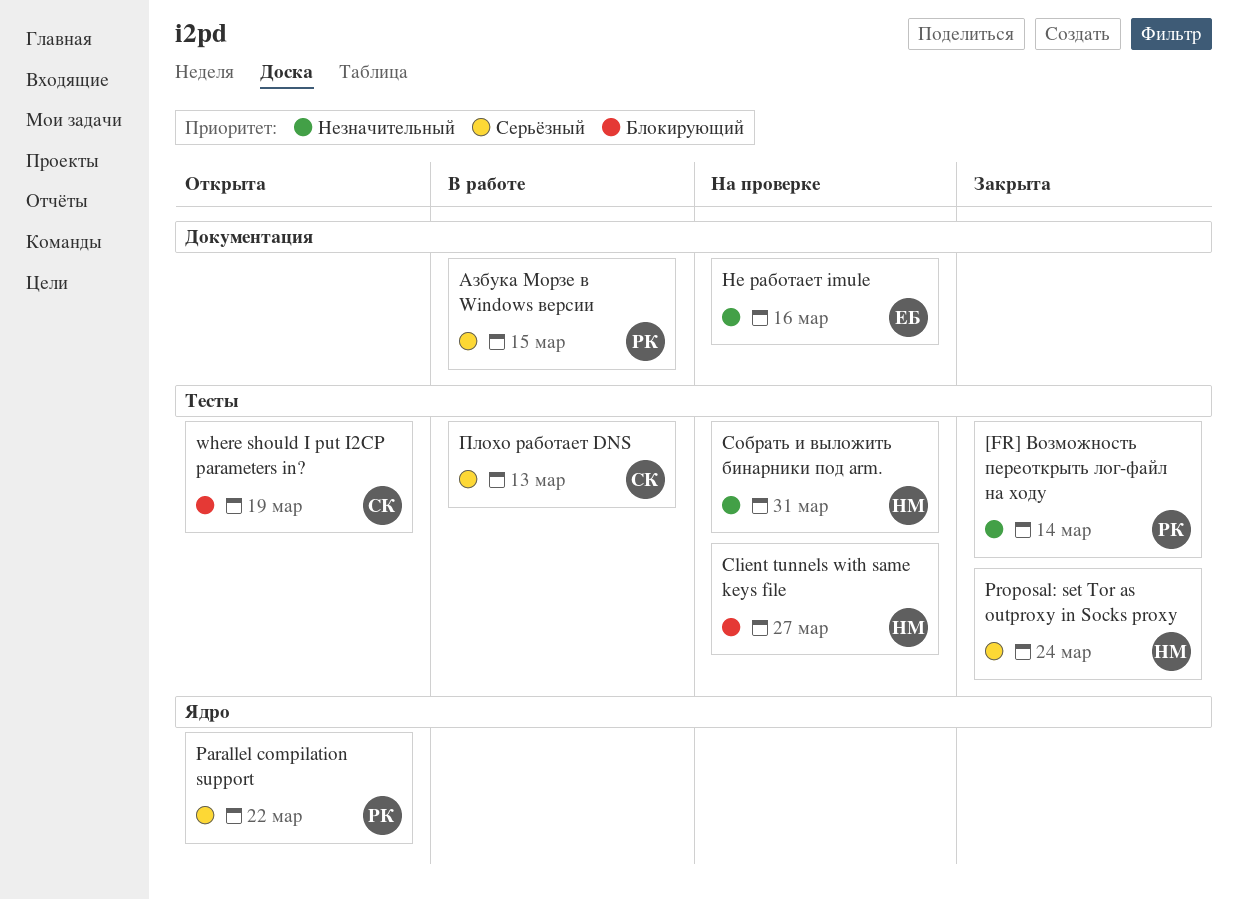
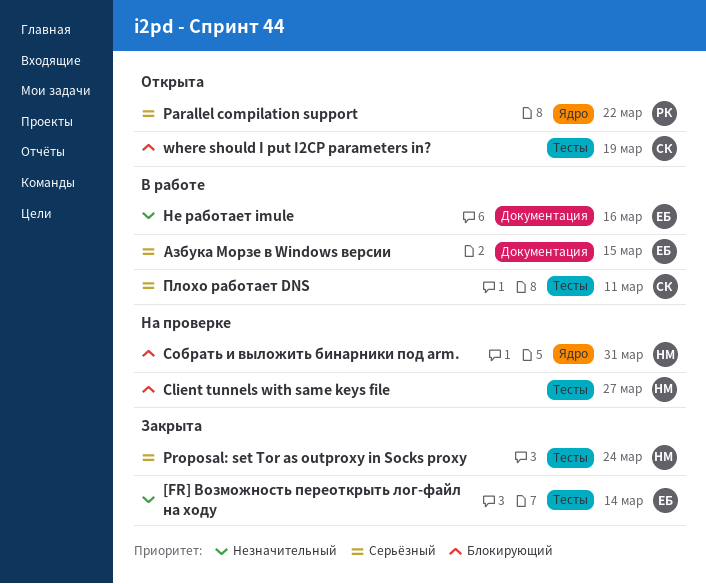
[FR] Возможность переоткрыть лог-файл на ходу, owner: РК -> ЕБ
Азбука Морзе в Windows версии, owner: РК -> ЕБ
Не работает imule, status: На проверке -> В работе
Плохо работает DNS, due: Mar 13 -> Mar 11
Собрать и выложить бинарники под arm., priority: Незначительный -> Блокирующий
Собрать и выложить бинарники под arm., label: Тесты -> Ядро

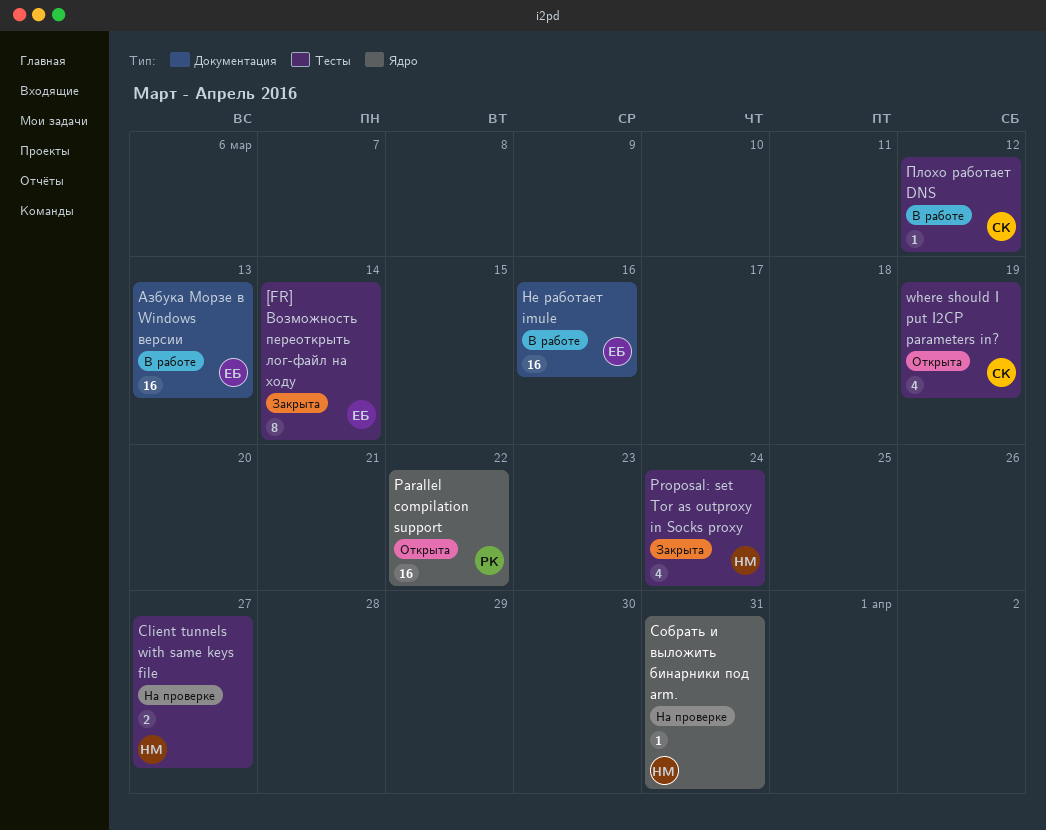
Азбука Морзе в Windows версии, due: Mar 15 -> Mar 13
Плохо работает DNS, due: Mar 11 -> Mar 12

